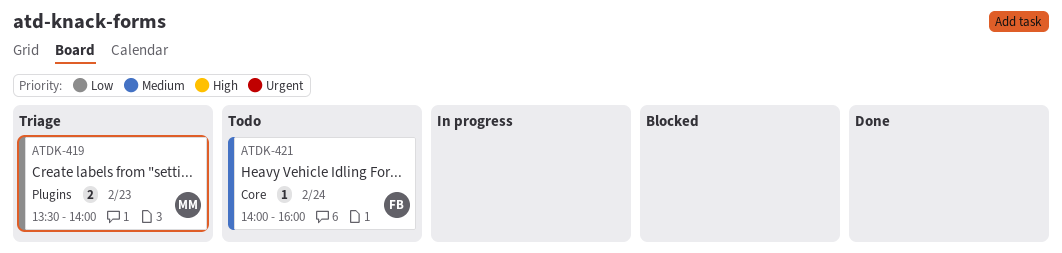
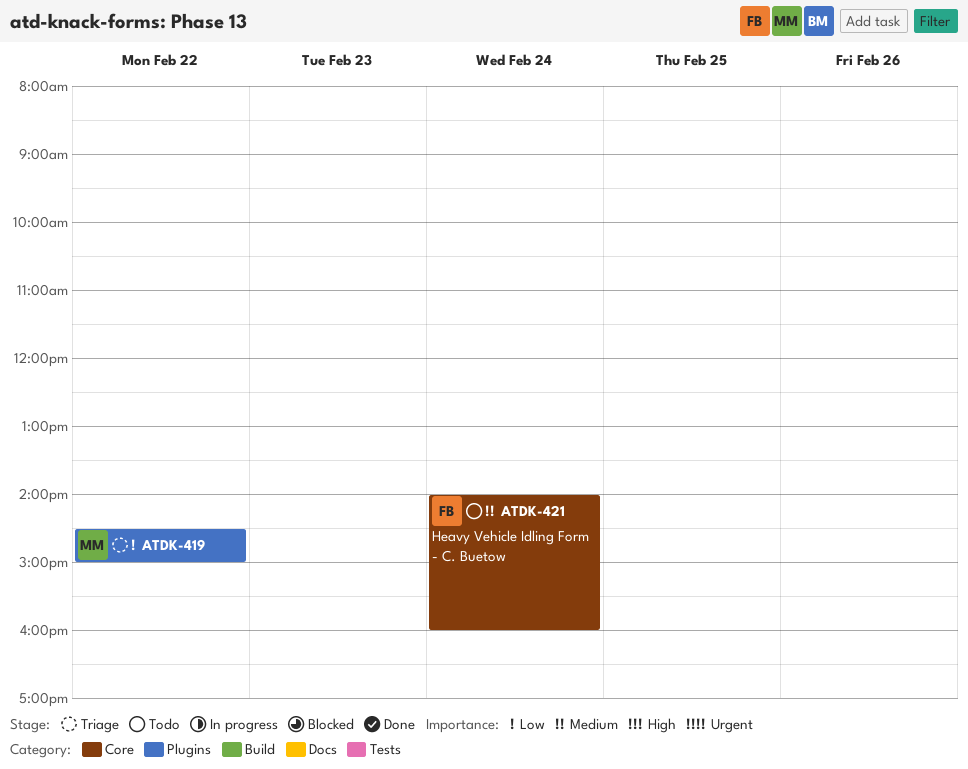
ATDK-419, day: Feb 23 -> Feb 22
ATDK-419, begins: 13:30 -> 14:30
ATDK-419, ends: 14:00 -> 15:00

